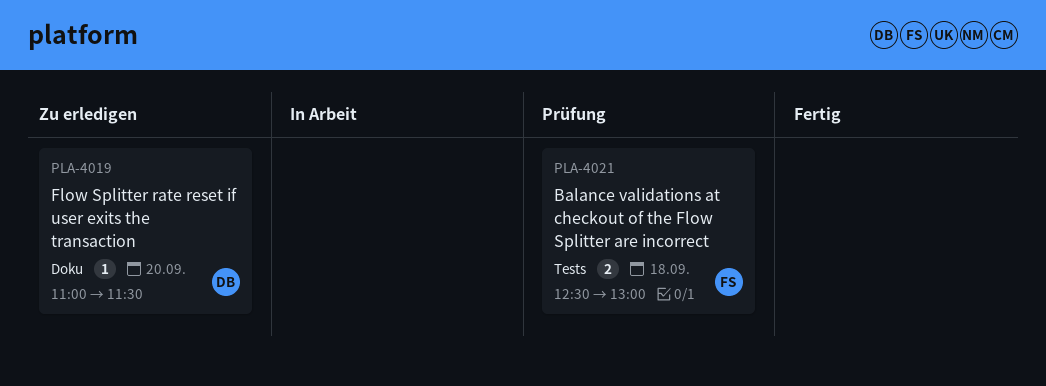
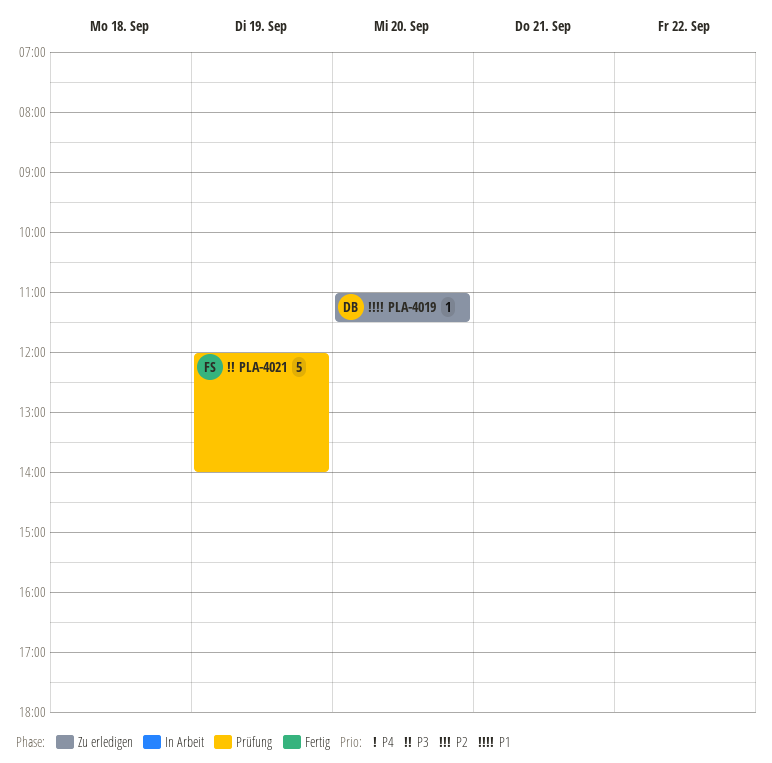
PLA-4021, estimate: 2 -> 5
PLA-4021, day: Sep 18 -> Sep 19
PLA-4021, begins: 12:30 -> 12:00
PLA-4021, ends: 13:00 -> 14:00

